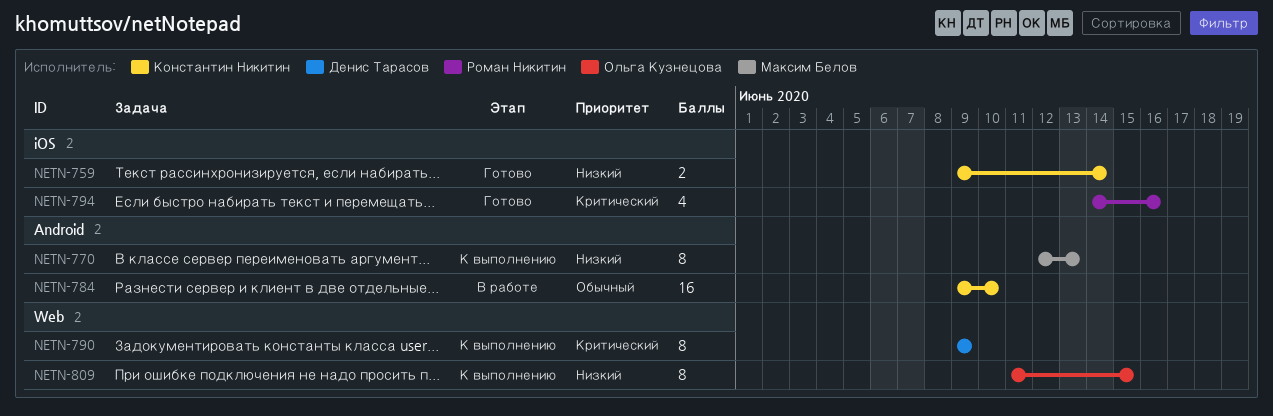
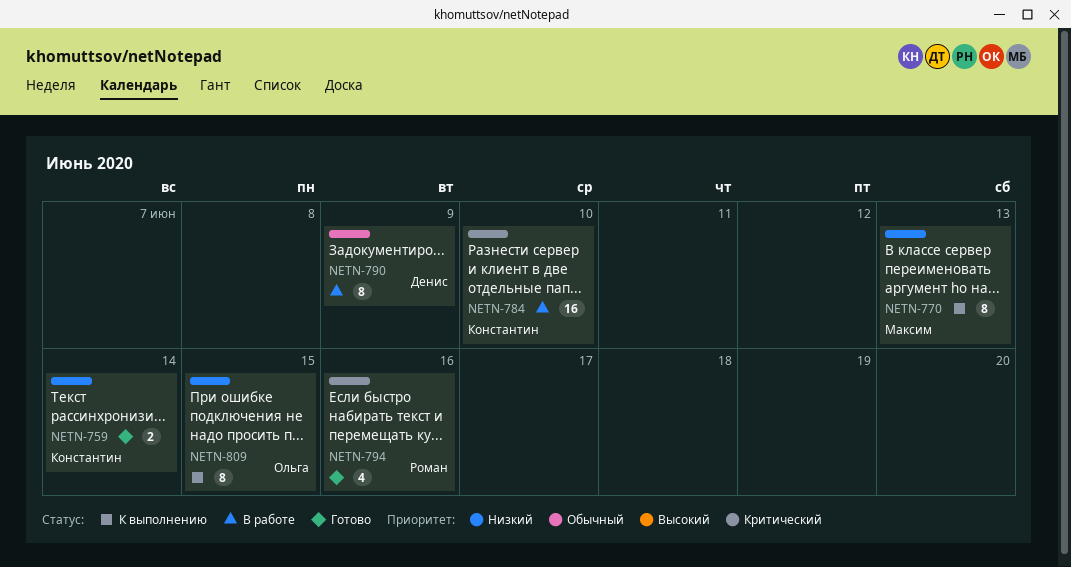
NETN-784, priority: Обычный -> Критический
NETN-790, status: К выполнению -> В работе
NETN-790, priority: Критический -> Обычный

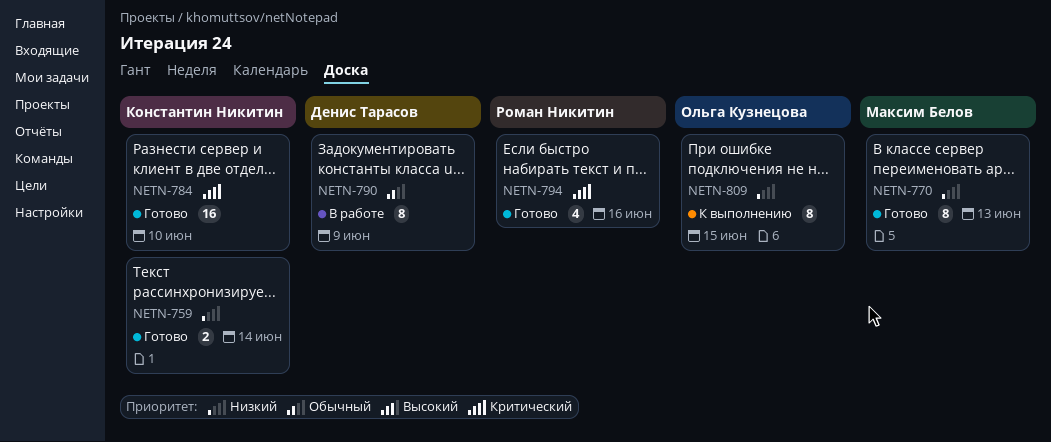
NETN-770, status: К выполнению -> Готово
NETN-784, status: В работе -> Готово

